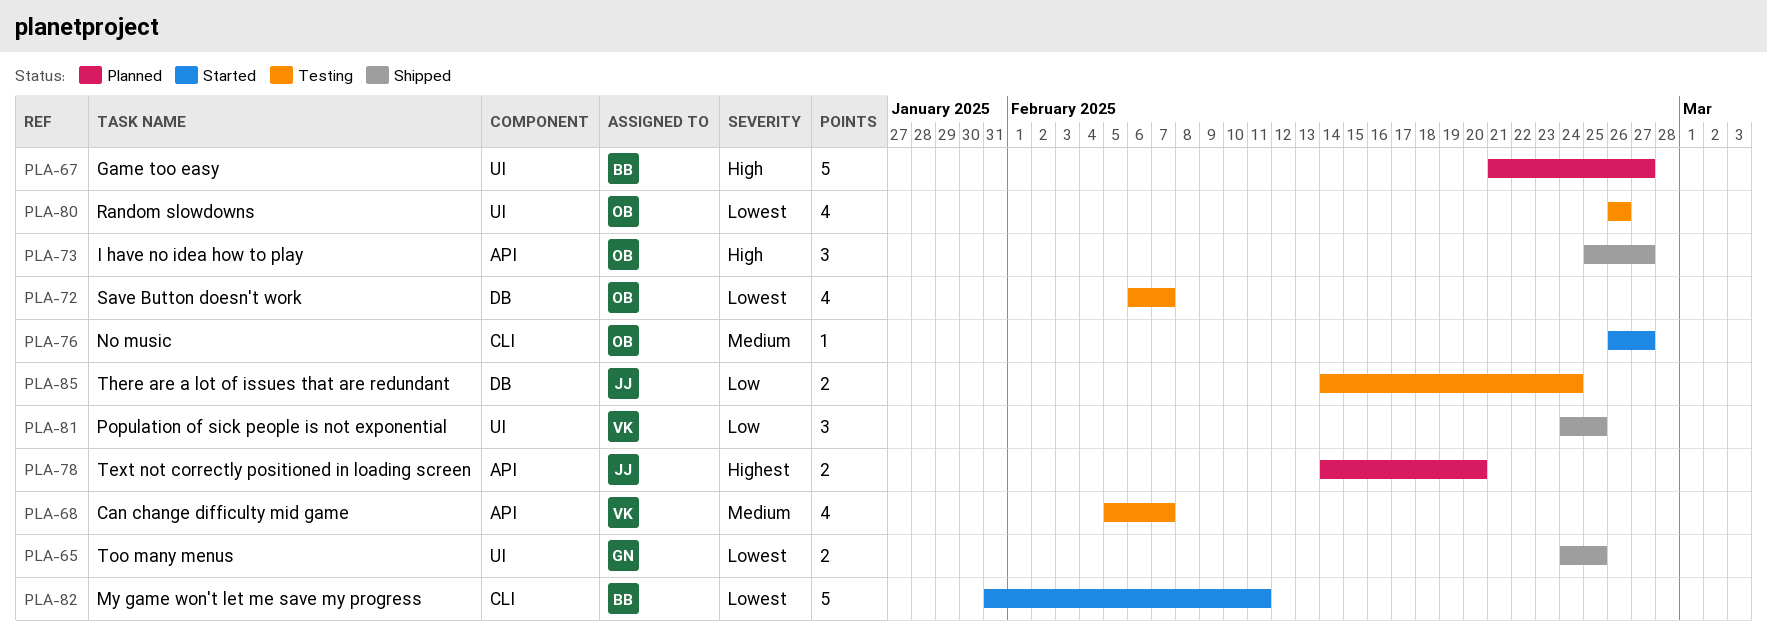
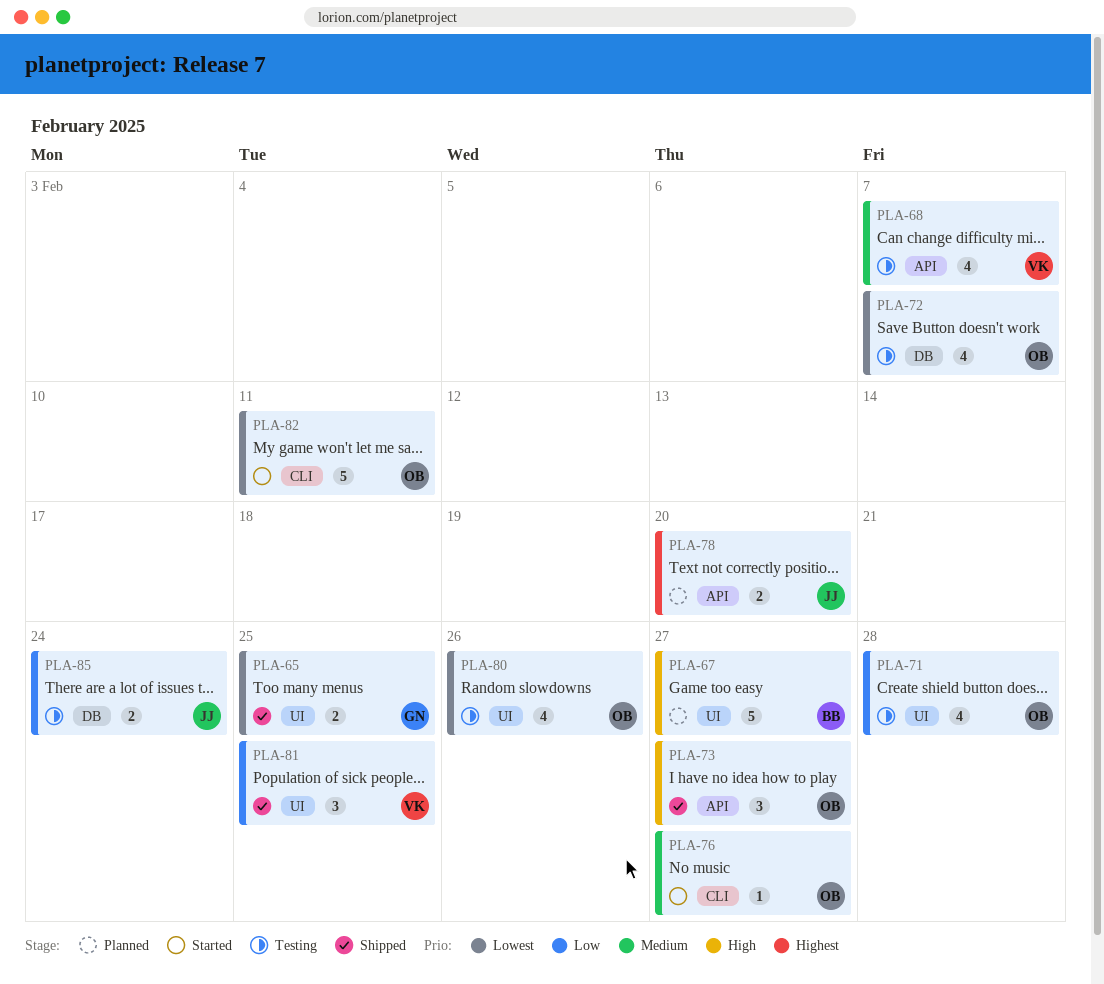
PLA-71: none -> present
PLA-82, owner: BB -> OB

